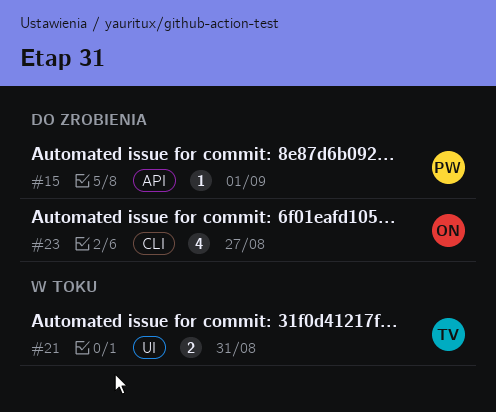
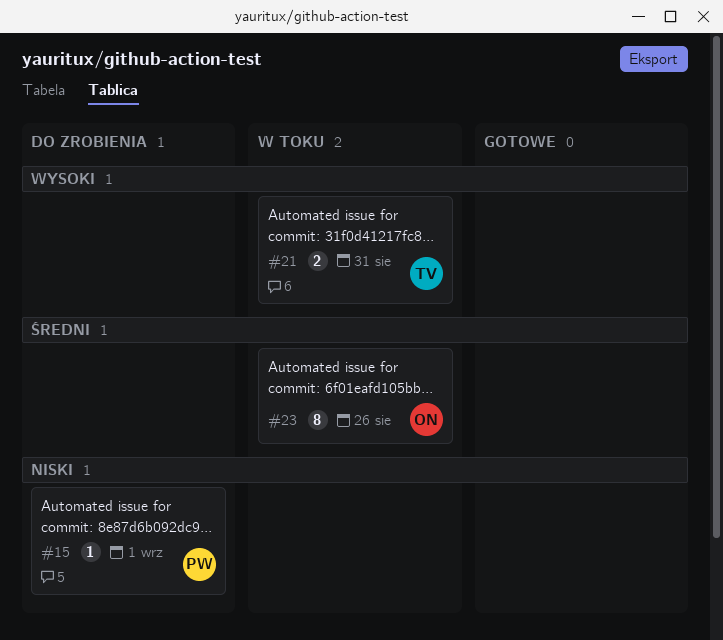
#23, status: Do zrobienia -> W toku
#23, estimate: 4 -> 8
#23, due: Aug 27 -> Aug 26

